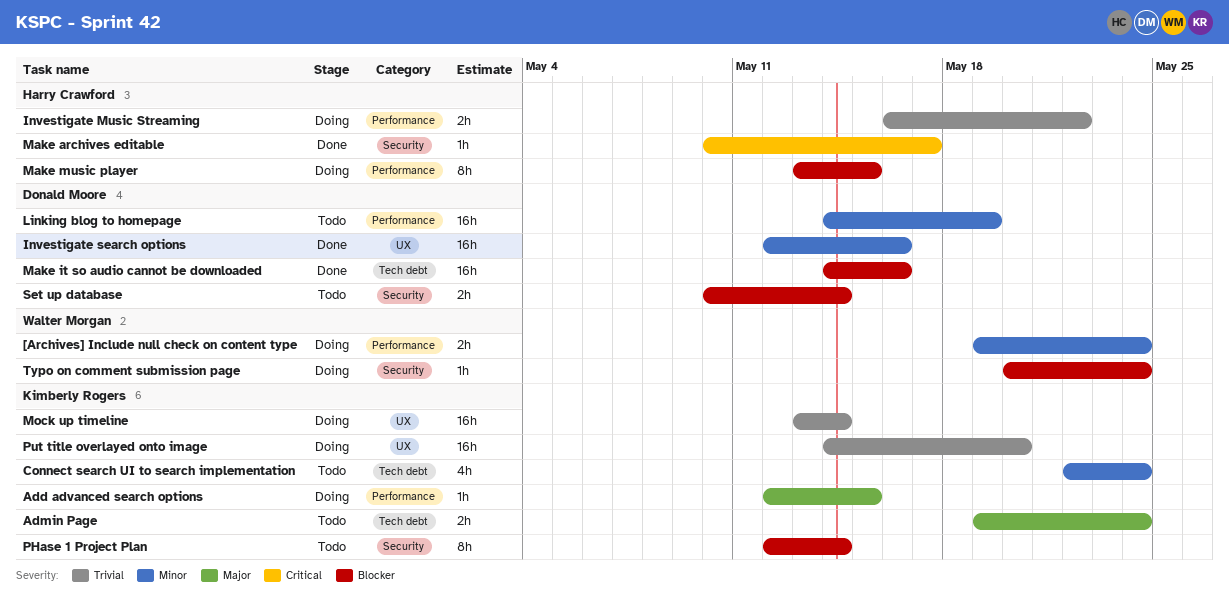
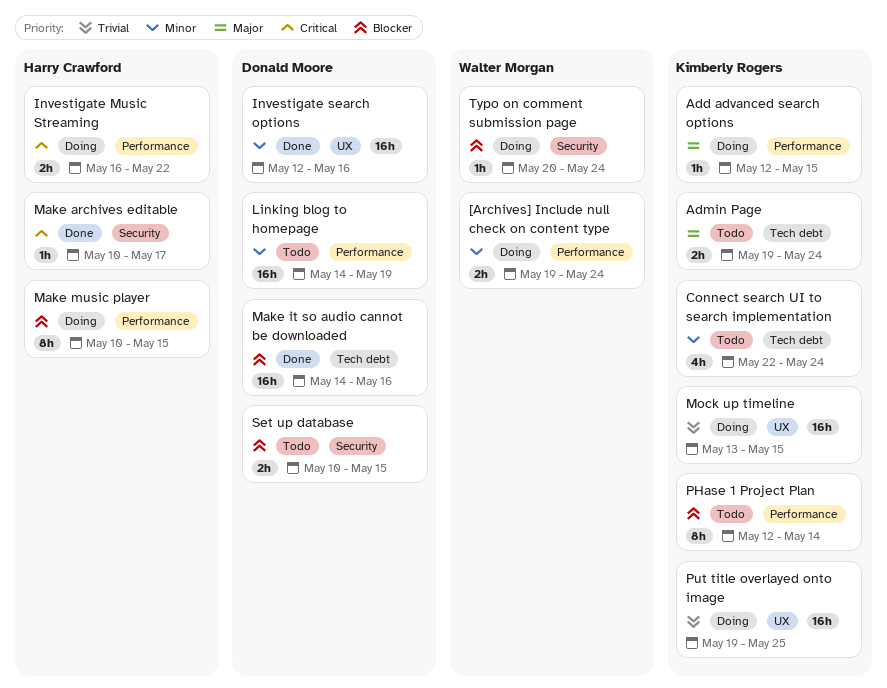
Investigate Music Streaming, priority: Trivial -> Critical
Make music player, start: May 13 -> May 10
Mock up timeline, due: May 14 -> May 15
PHase 1 Project Plan, label: Security -> Performance
Put title overlayed onto image, start: May 14 -> May 19
Put title overlayed onto image, due: May 20 -> May 25
Set up database, due: May 14 -> May 15

